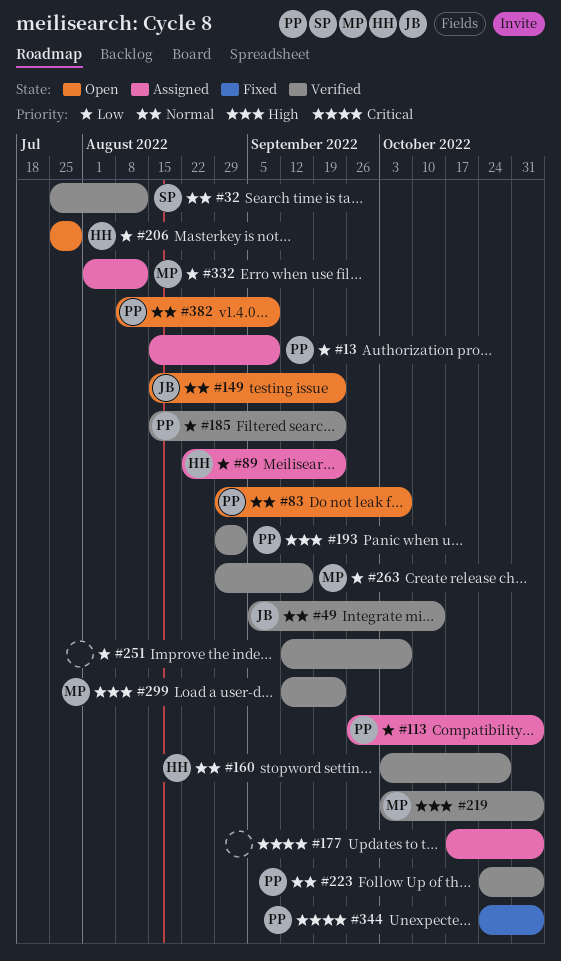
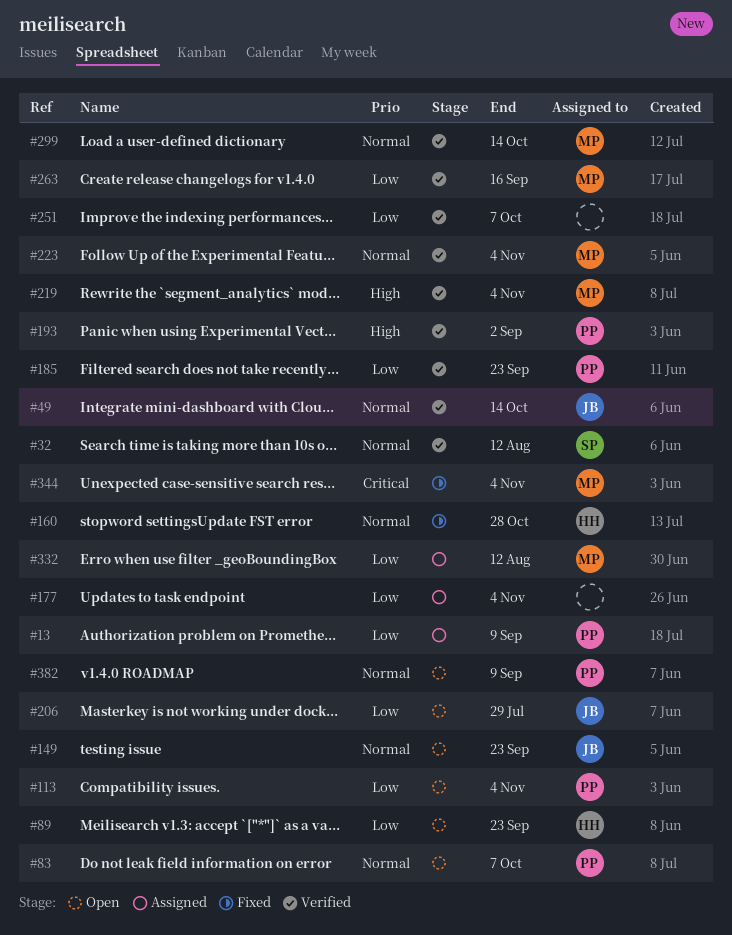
#89, status: Assigned -> Open
#113, status: Assigned -> Open
#160, status: Verified -> Fixed
#177, priority: Critical -> Low
#206, owner: HH -> JB
#223, owner: PP -> MP
#299, priority: High -> Normal
#299, due: Sep 23 -> Oct 14
#344, owner: PP -> MP

